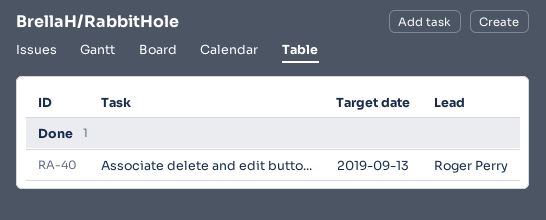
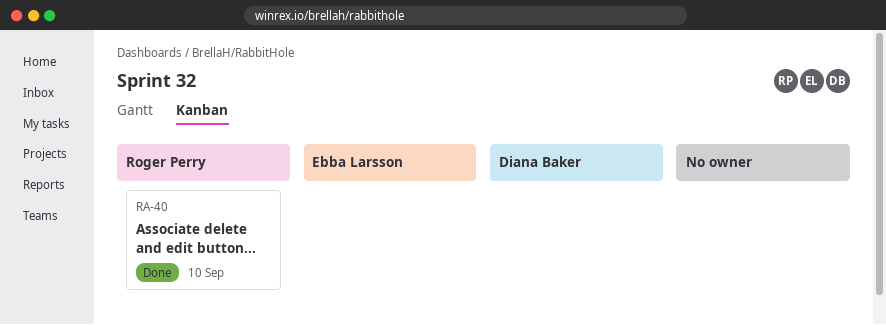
RA-40, due: Sep 13 -> Sep 10

